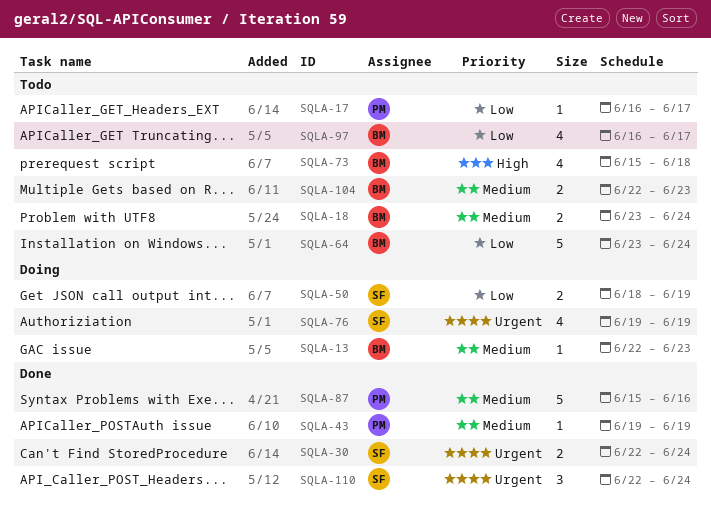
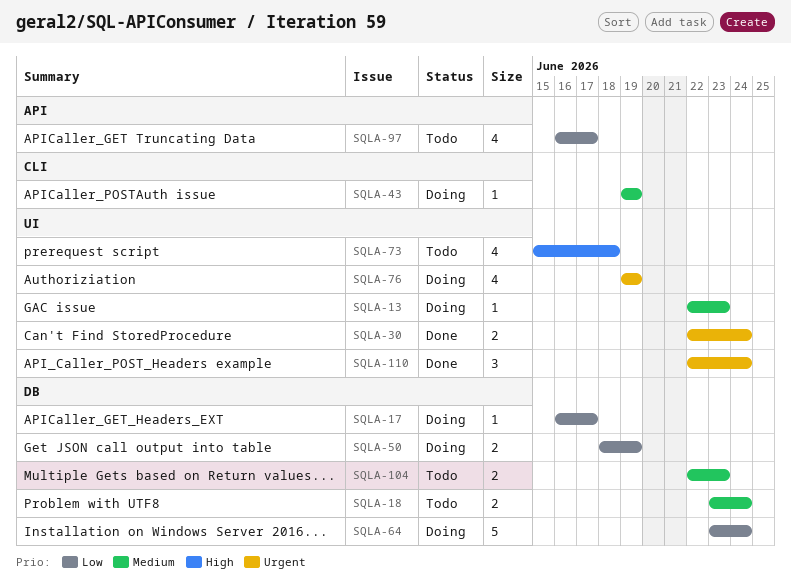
SQLA-17, status: Todo -> Doing
SQLA-43, status: Done -> Doing
SQLA-64, status: Todo -> Doing
SQLA-87: present -> none

